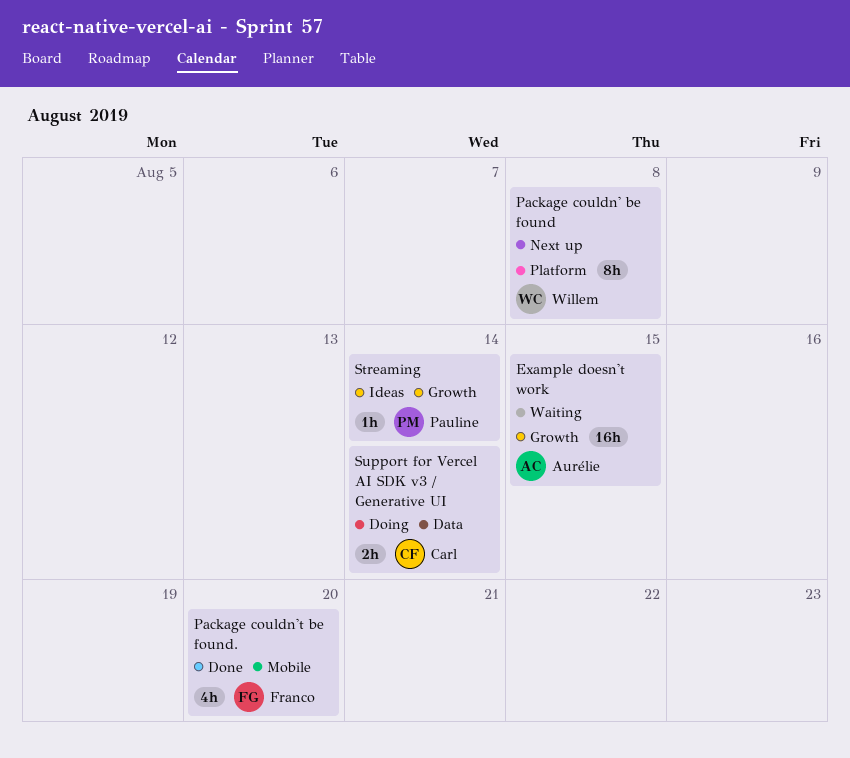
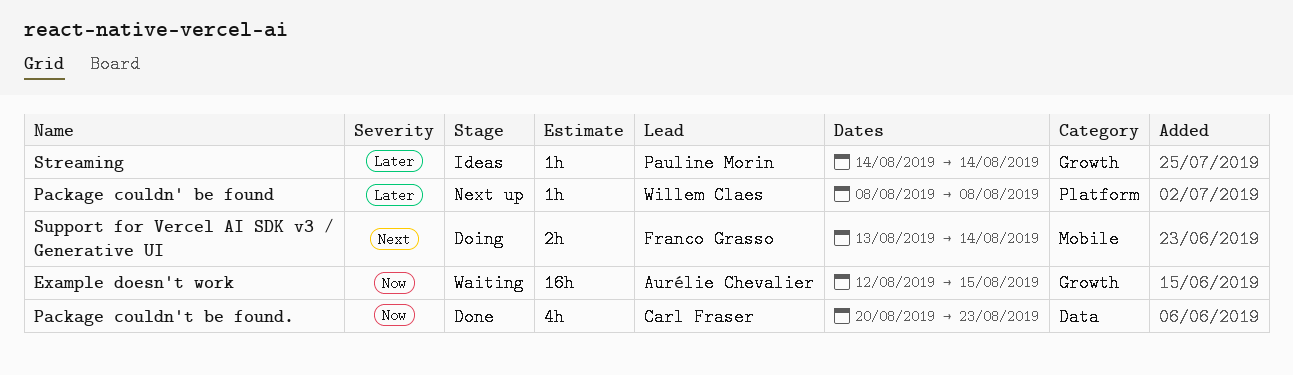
Package couldn' be found, estimate: 8h -> 1h
Package couldn't be found., owner: Franco Grasso -> Carl Fraser
Package couldn't be found., label: Mobile -> Data
Package couldn't be found., due: Aug 20 -> Aug 23
Support for Vercel AI SDK v3 / Generative UI, owner: Carl Fraser -> Franco Grasso
Support for Vercel AI SDK v3 / Generative UI, label: Data -> Mobile

